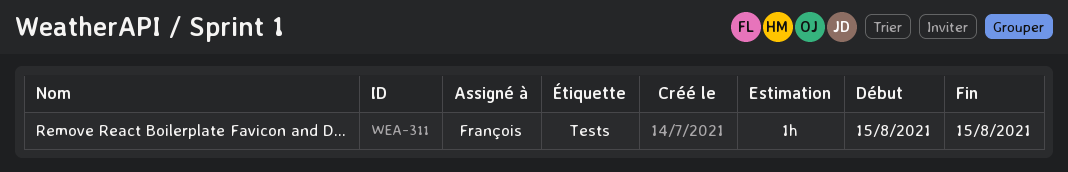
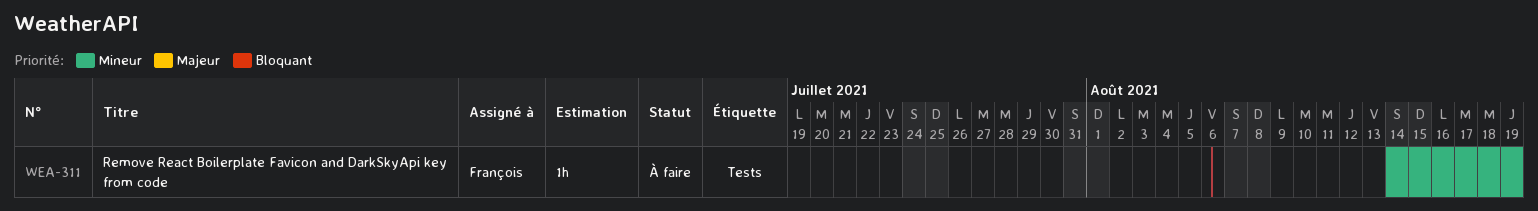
WEA-311, start: Aug 15 -> Aug 14
WEA-311, due: Aug 15 -> Aug 19

